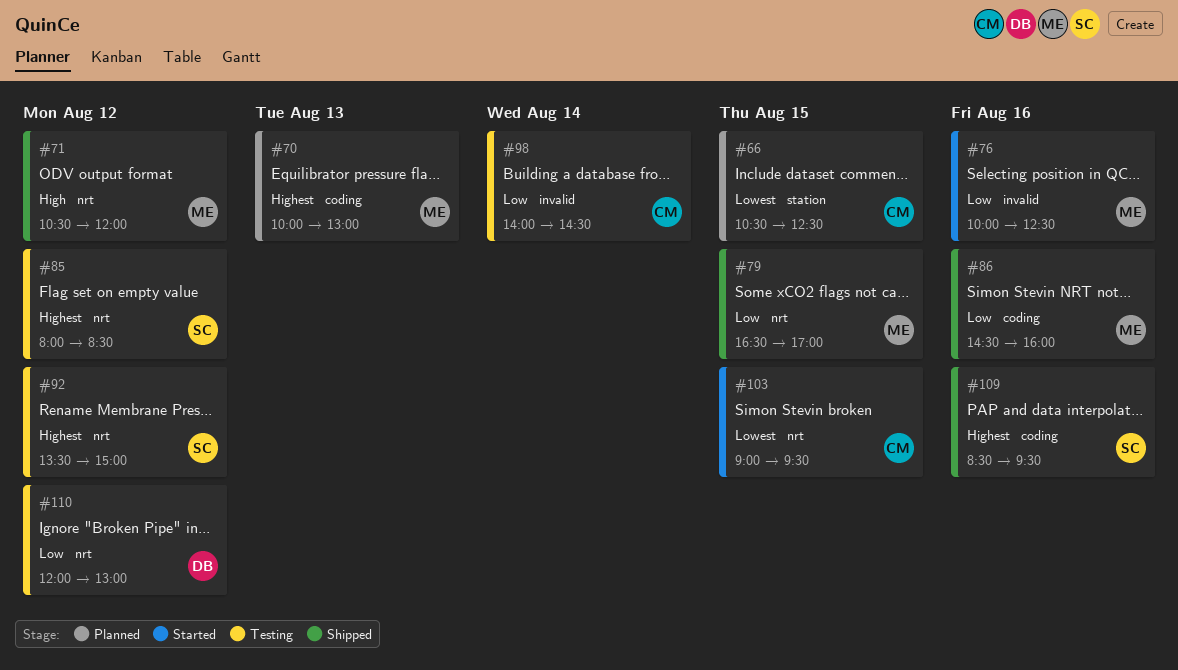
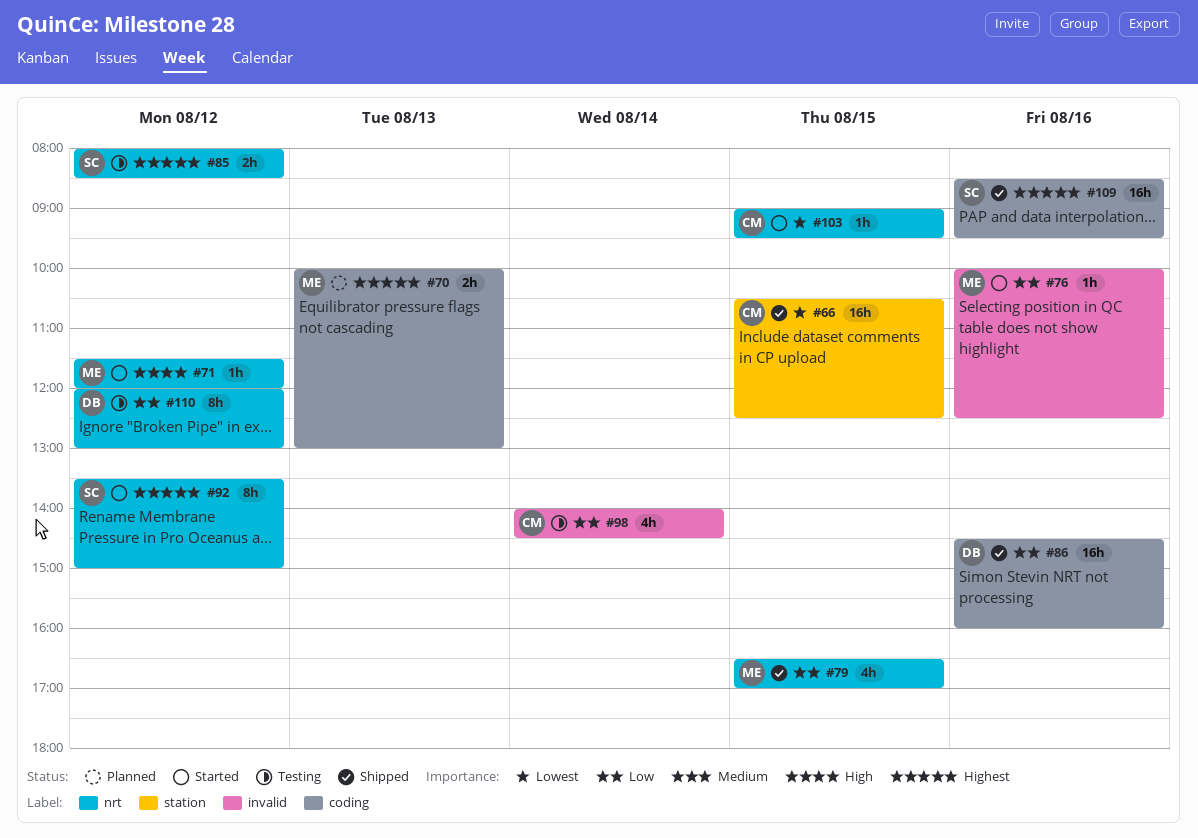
#66, status: Planned -> Shipped
#71, status: Shipped -> Started
#71, begins: 10:30 -> 11:30
#86, owner: ME -> DB
#92, status: Testing -> Started

